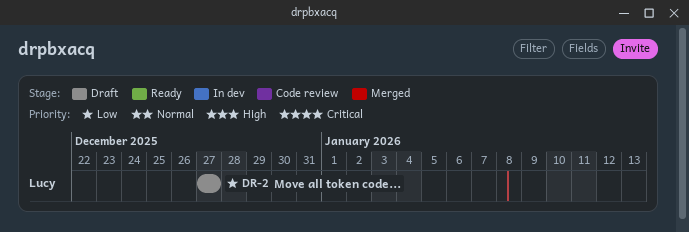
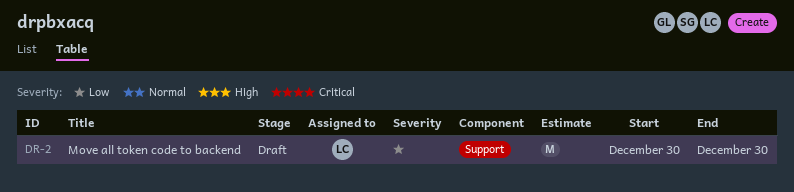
DR-2, start: Dec 27 -> Dec 30
DR-2, due: Dec 27 -> Dec 30

